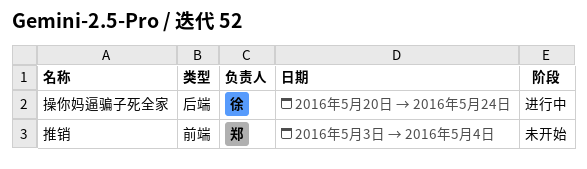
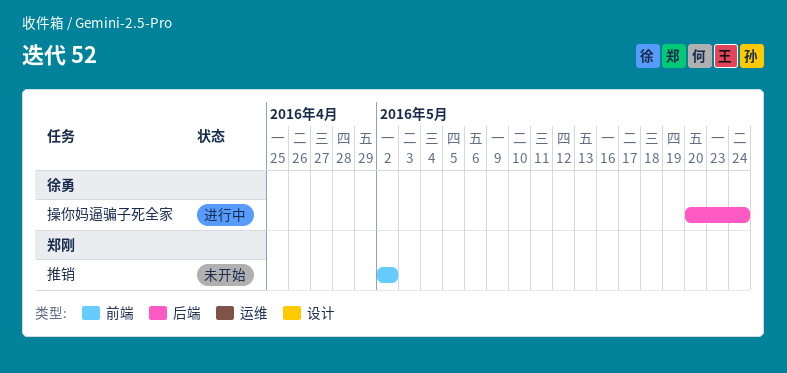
推销, start: May 3 -> May 2
推销, due: May 4 -> May 2

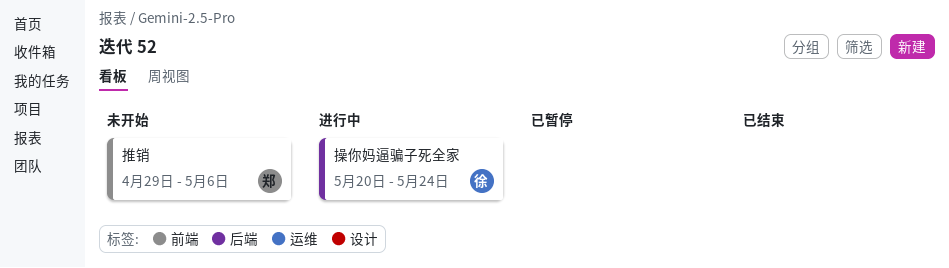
推销, start: May 2 -> Apr 29
推销, due: May 2 -> May 6

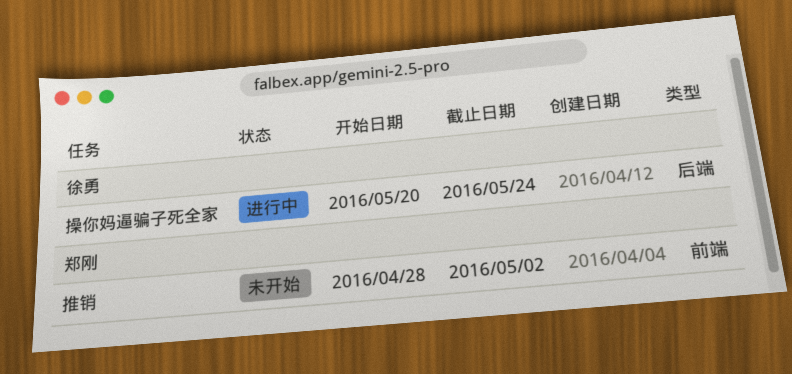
推销, start: Apr 29 -> Apr 28
推销, due: May 6 -> May 2

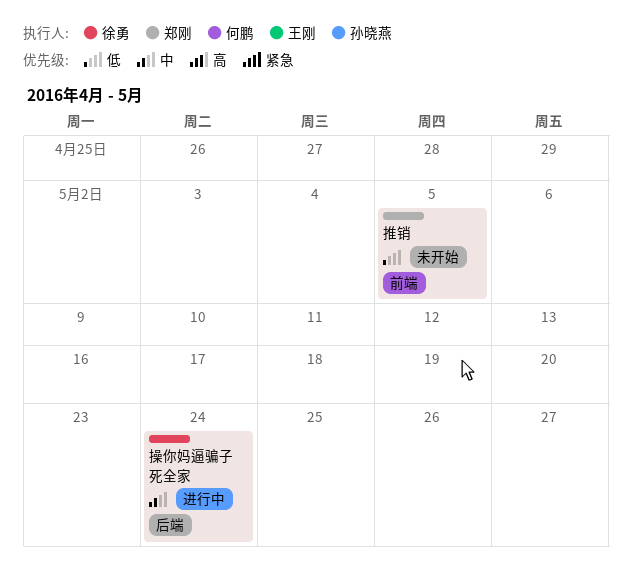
推销, due: May 2 -> May 5

